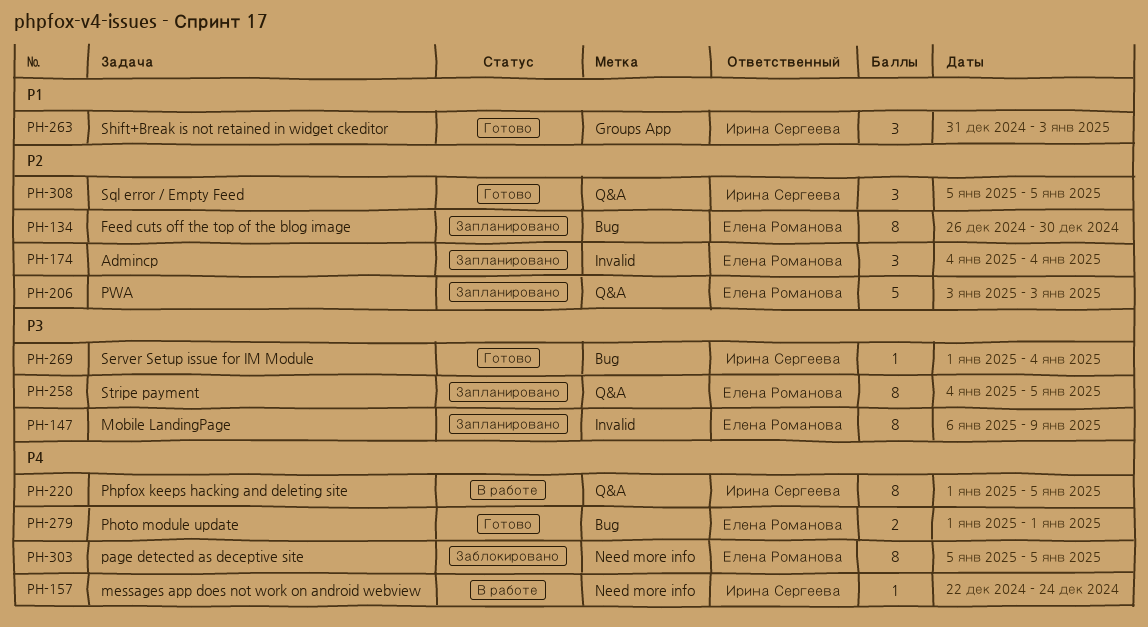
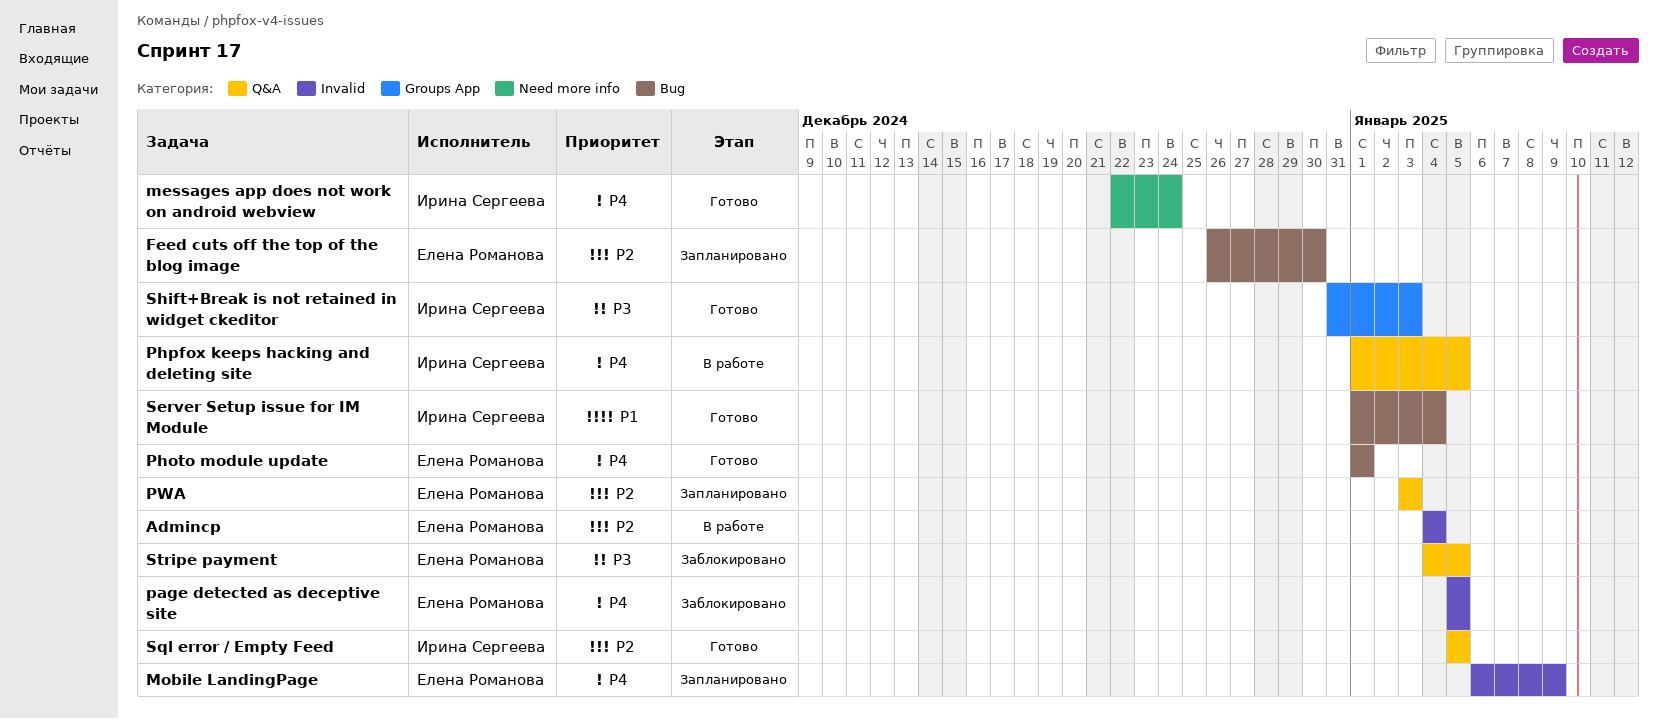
Admincp, status: Запланировано -> В работе
messages app does not work on android webview, status: В работе -> Готово
Mobile LandingPage, priority: P3 -> P4
page detected as deceptive site, label: Need more info -> Invalid
Server Setup issue for IM Module, priority: P3 -> P1
Shift+Break is not retained in widget ckeditor, priority: P1 -> P3
Stripe payment, status: Запланировано -> Заблокировано

